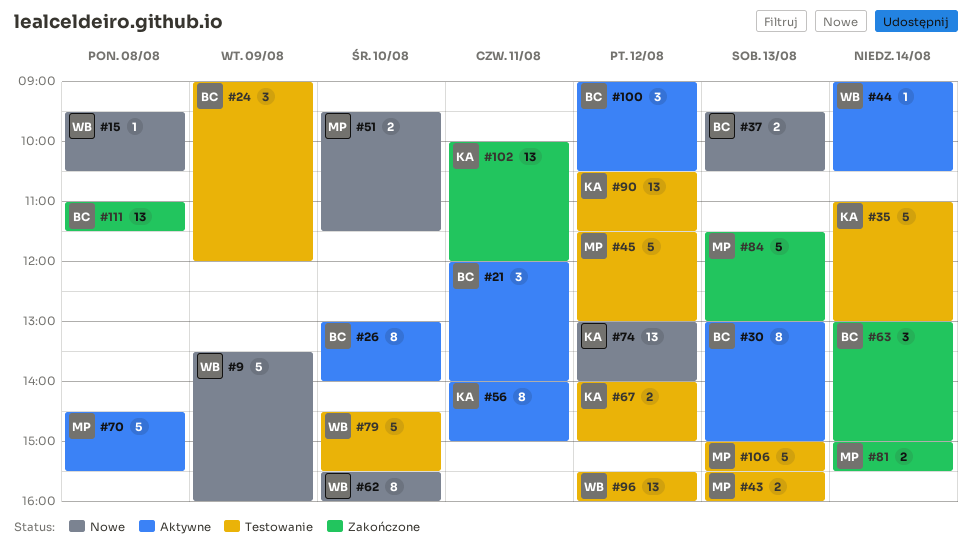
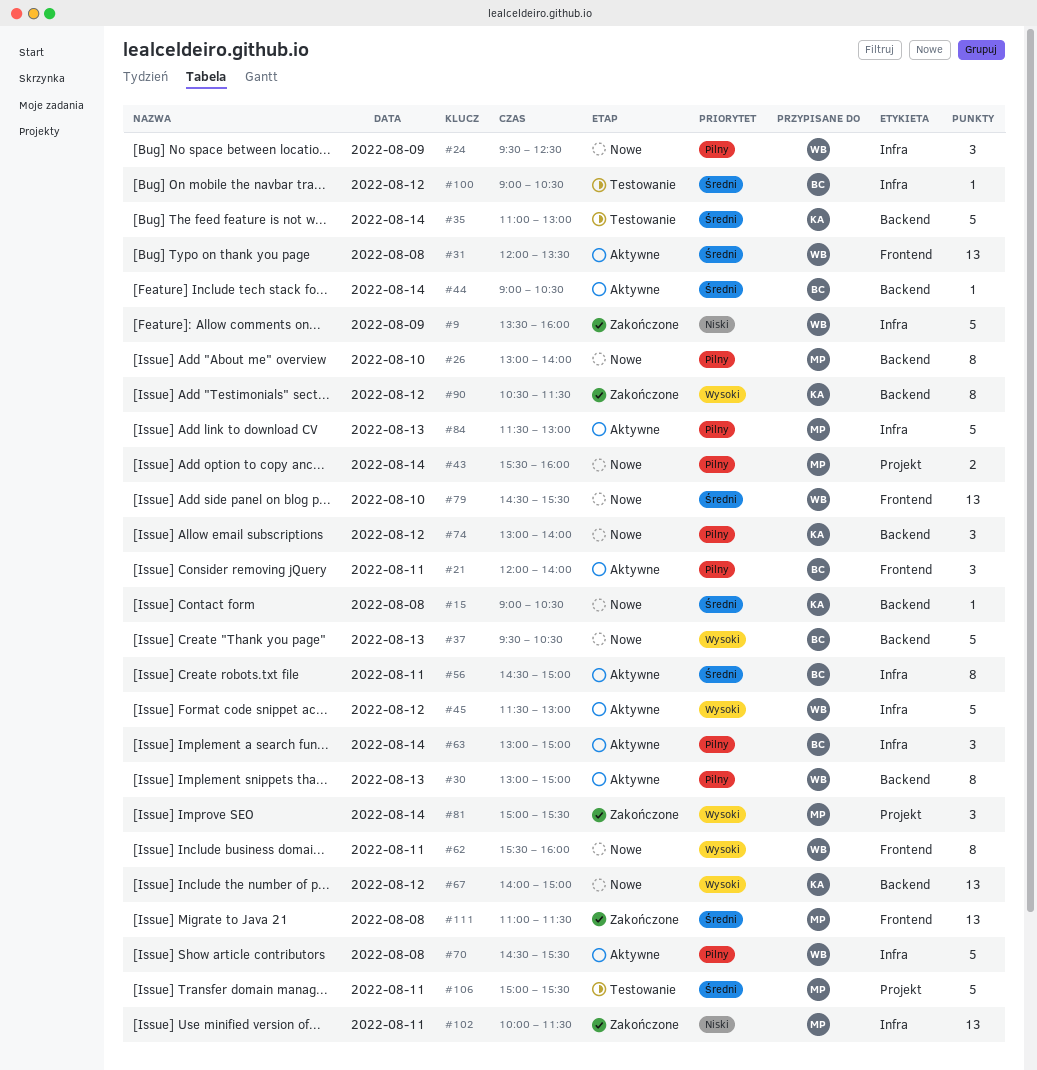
#9, status: Nowe -> Zakończone
#15, owner: WB -> KA
#15, begins: 09:30 -> 09:00
#24, status: Testowanie -> Nowe
#24, owner: BC -> WB
#24, begins: 09:00 -> 09:30
#24, ends: 12:00 -> 12:30
#26, status: Aktywne -> Nowe
#26, owner: BC -> MP
#30, owner: BC -> WB
#31: none -> present
#37, estimate: 2 -> 5
#43, status: Testowanie -> Nowe
#43, day: Aug 13 -> Aug 14
#44, owner: WB -> BC
#45, status: Testowanie -> Aktywne
#45, owner: MP -> WB
#51: present -> none
#56, owner: KA -> BC
#56, begins: 14:00 -> 14:30
#62, day: Aug 10 -> Aug 11
#63, status: Zakończone -> Aktywne
#67, status: Testowanie -> Nowe
#67, estimate: 2 -> 13
#70, owner: MP -> WB
#74, estimate: 13 -> 3
#79, status: Testowanie -> Nowe
#79, estimate: 5 -> 13
#81, estimate: 2 -> 3
#84, status: Zakończone -> Aktywne
#90, status: Testowanie -> Zakończone
#90, estimate: 13 -> 8
#96: present -> none
#100, status: Aktywne -> Testowanie
#100, estimate: 3 -> 1
#102, owner: KA -> MP
#102, ends: 12:00 -> 11:30
#106, day: Aug 13 -> Aug 11
#111, owner: BC -> MP

